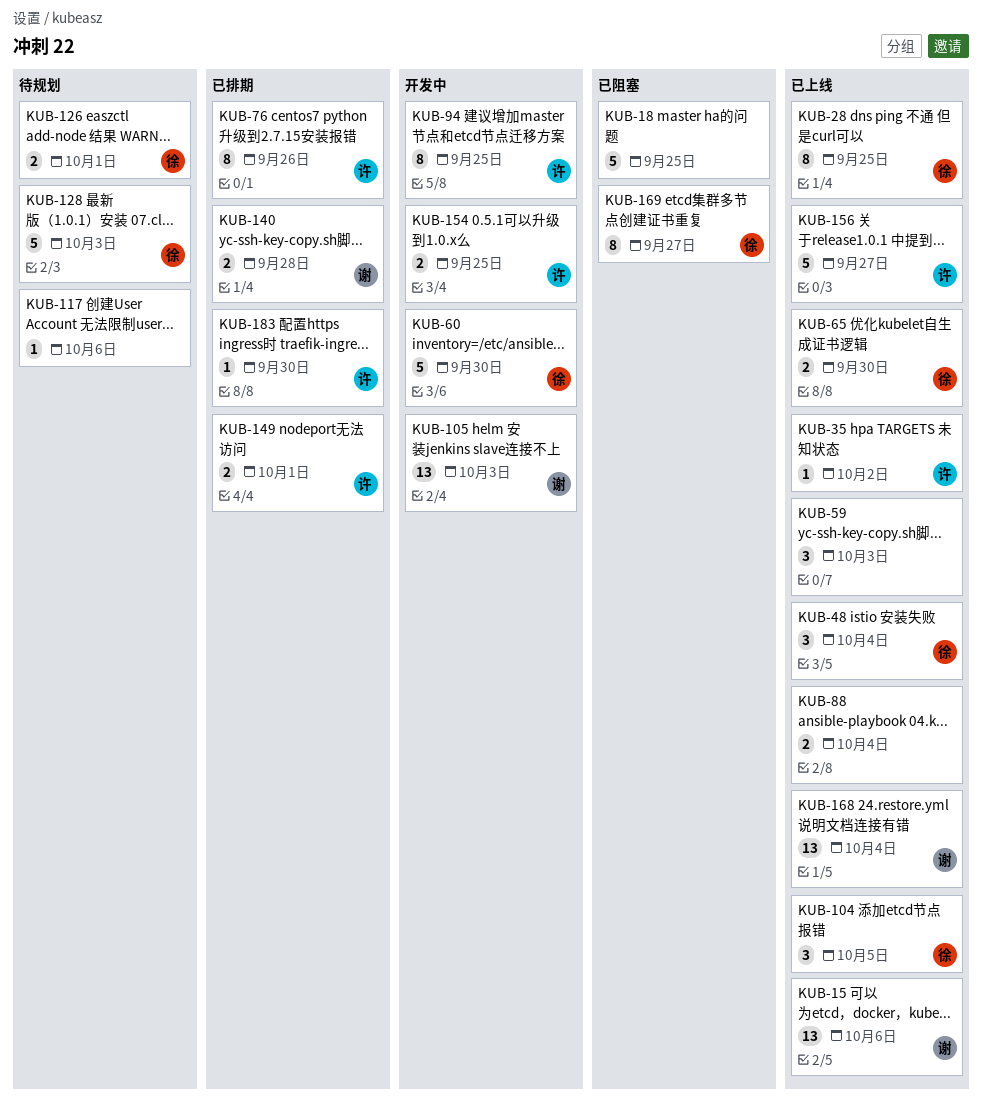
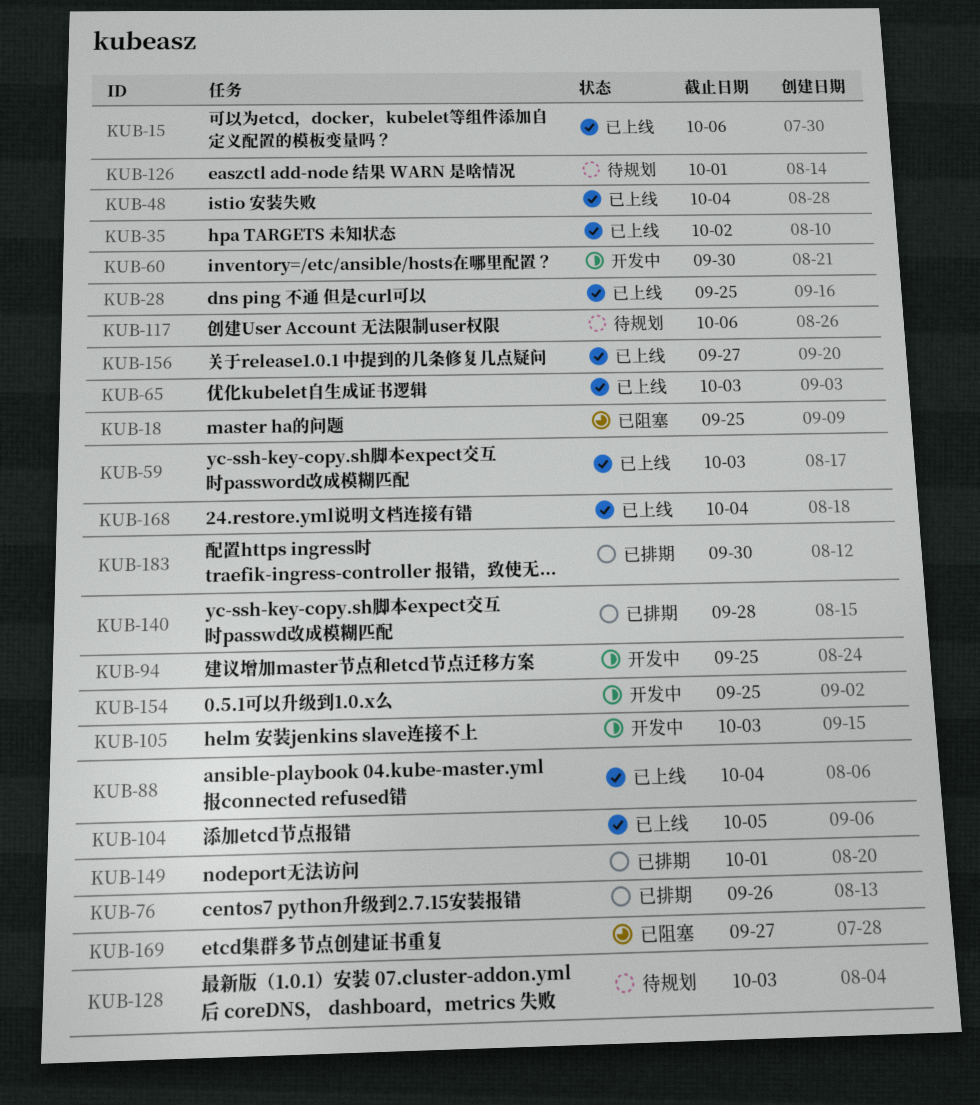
KUB-65, due: Sep 30 -> Oct 3

